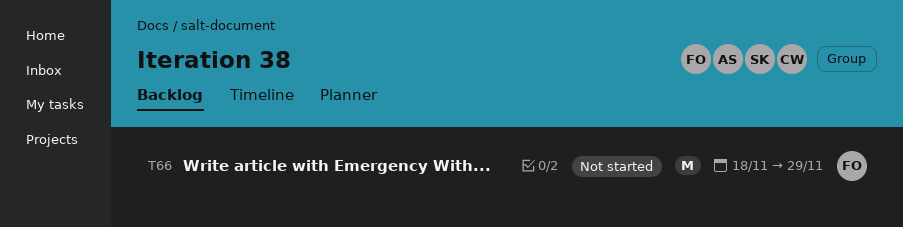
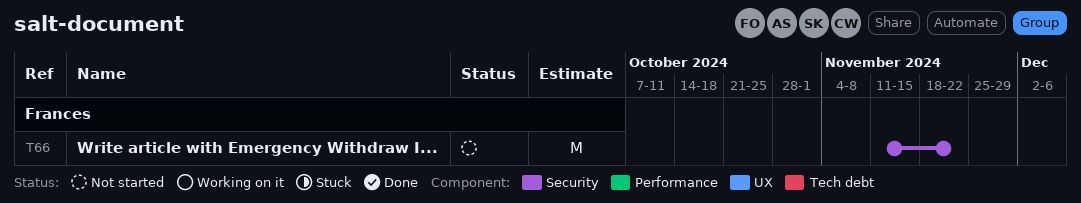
T66, start: Nov 18 -> Nov 11
T66, due: Nov 29 -> Nov 22

